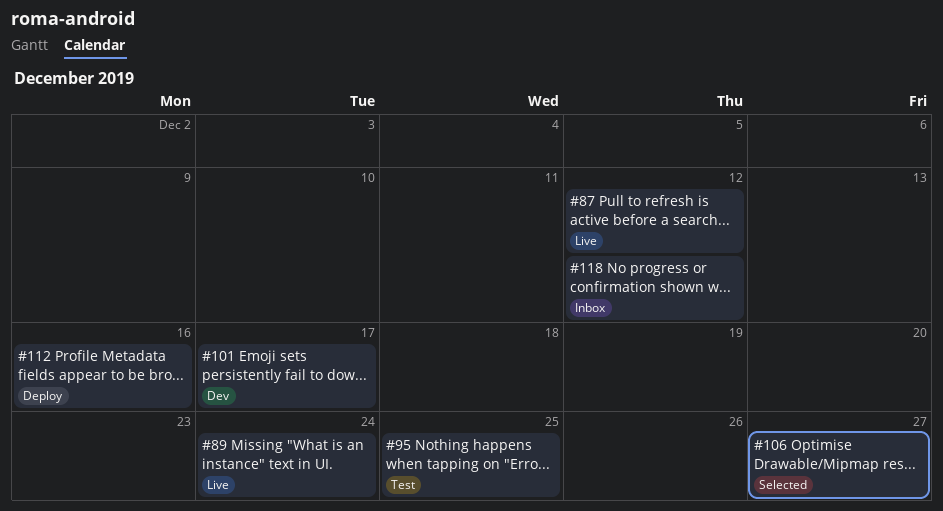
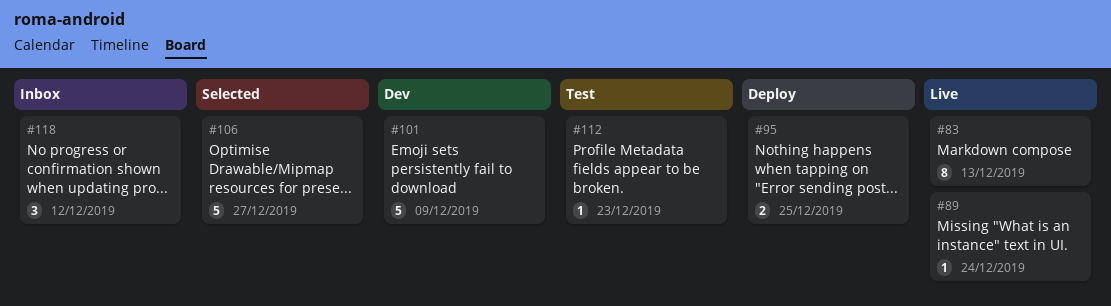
#83: none -> present
#87: present -> none
#95, status: Test -> Deploy
#101, due: Dec 17 -> Dec 9
#112, status: Deploy -> Test
#112, due: Dec 16 -> Dec 23

